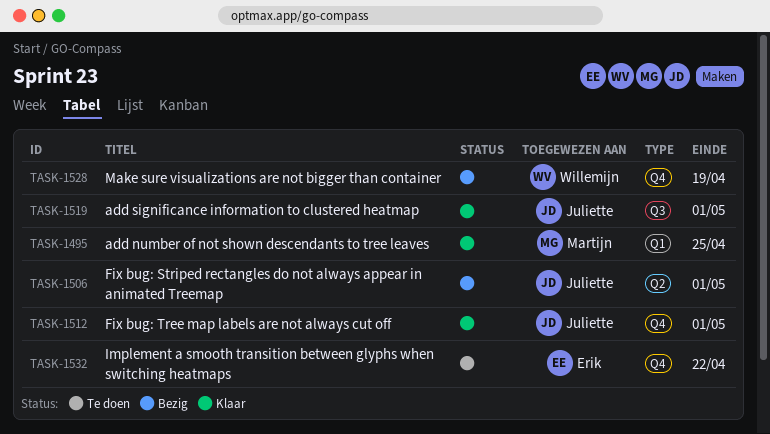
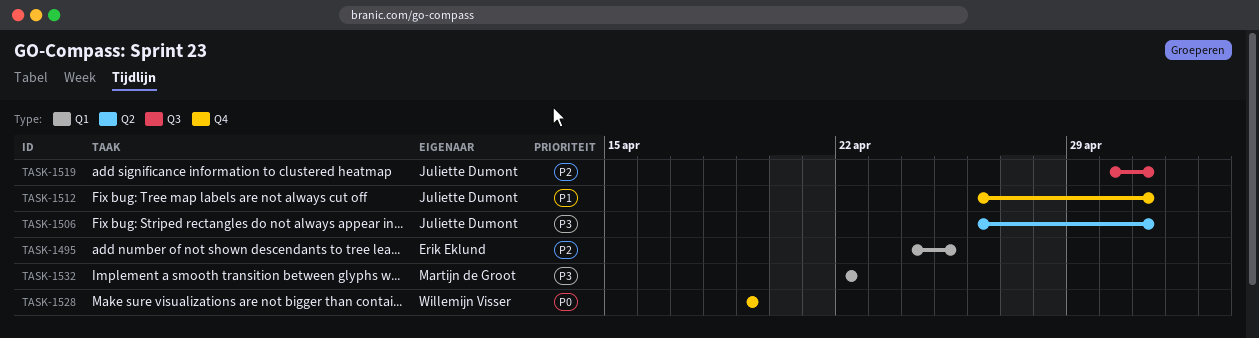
TASK-1495, owner: Martijn de Groot -> Erik Eklund
TASK-1532, owner: Erik Eklund -> Martijn de Groot
TASK-1532, label: Q4 -> Q1

